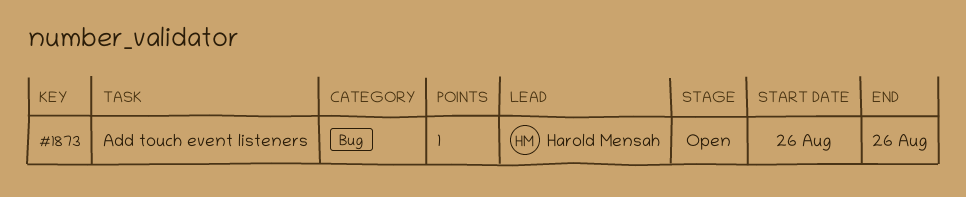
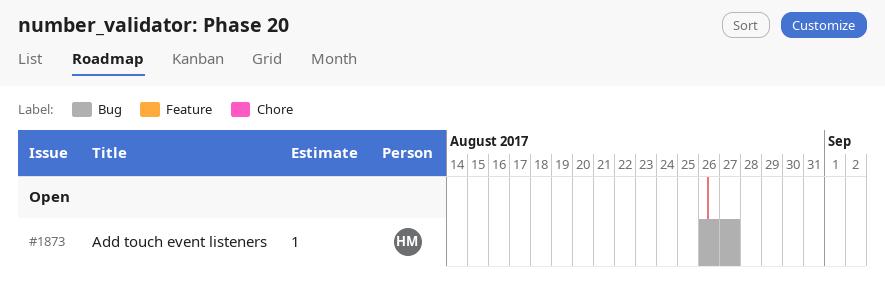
#1873, due: Aug 26 -> Aug 27

